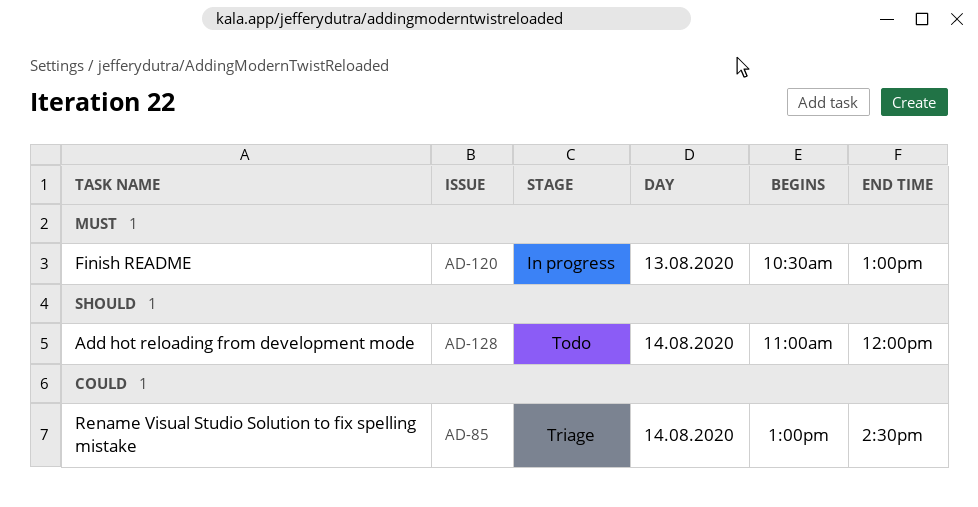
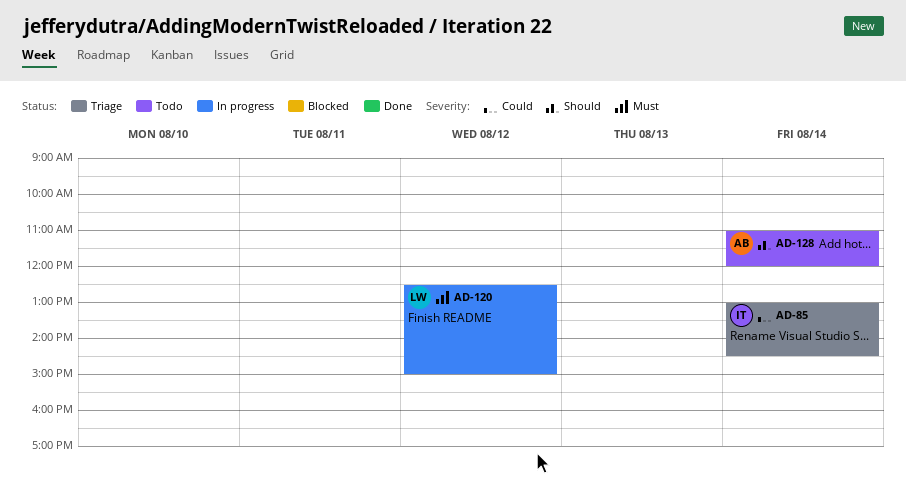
AD-120, day: Aug 13 -> Aug 12
AD-120, begins: 10:30 -> 12:30
AD-120, ends: 13:00 -> 15:00

